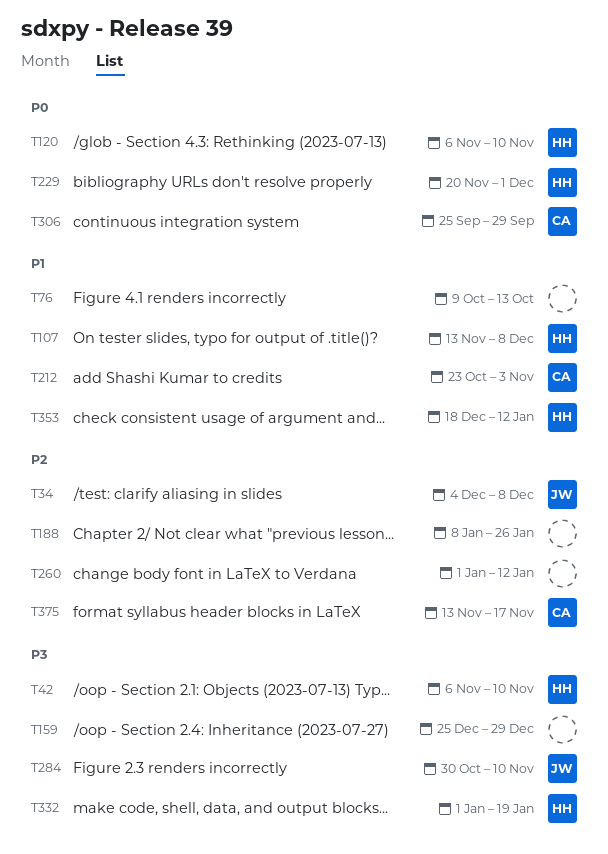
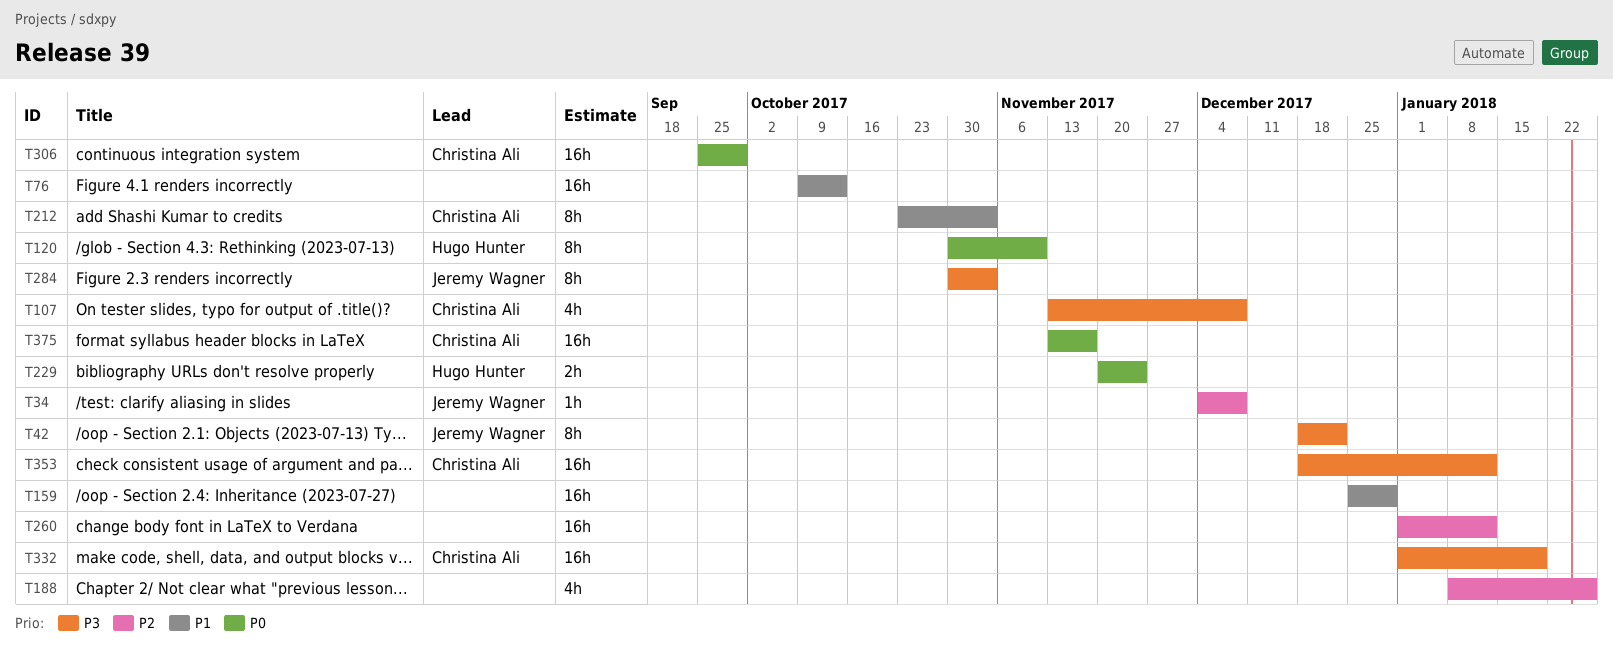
T42, owner: Hugo Hunter -> Jeremy Wagner
T42, start: Nov 6 -> Dec 18
T42, due: Nov 10 -> Dec 22
T107, owner: Hugo Hunter -> Christina Ali
T107, priority: P1 -> P3
T120, start: Nov 6 -> Oct 30
T159, priority: P3 -> P1
T229, due: Dec 1 -> Nov 24
T284, due: Nov 10 -> Nov 3
T332, owner: Hugo Hunter -> Christina Ali
T353, owner: Hugo Hunter -> Christina Ali
T353, priority: P1 -> P3
T375, priority: P2 -> P0

